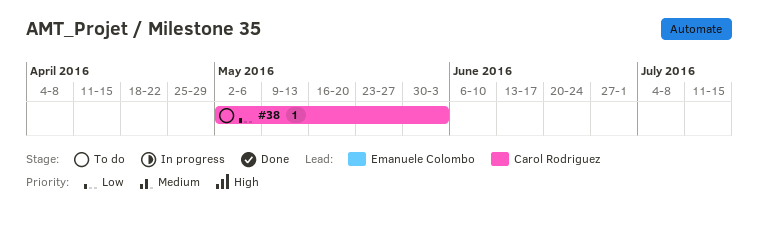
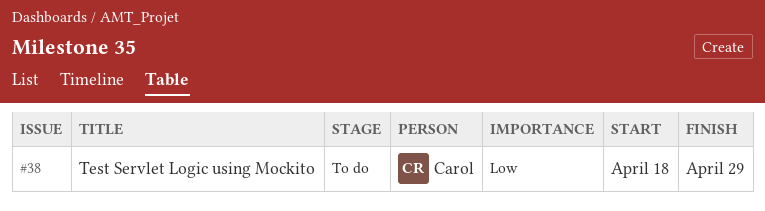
#38, start: May 2 -> Apr 18
#38, due: Jun 3 -> Apr 29

